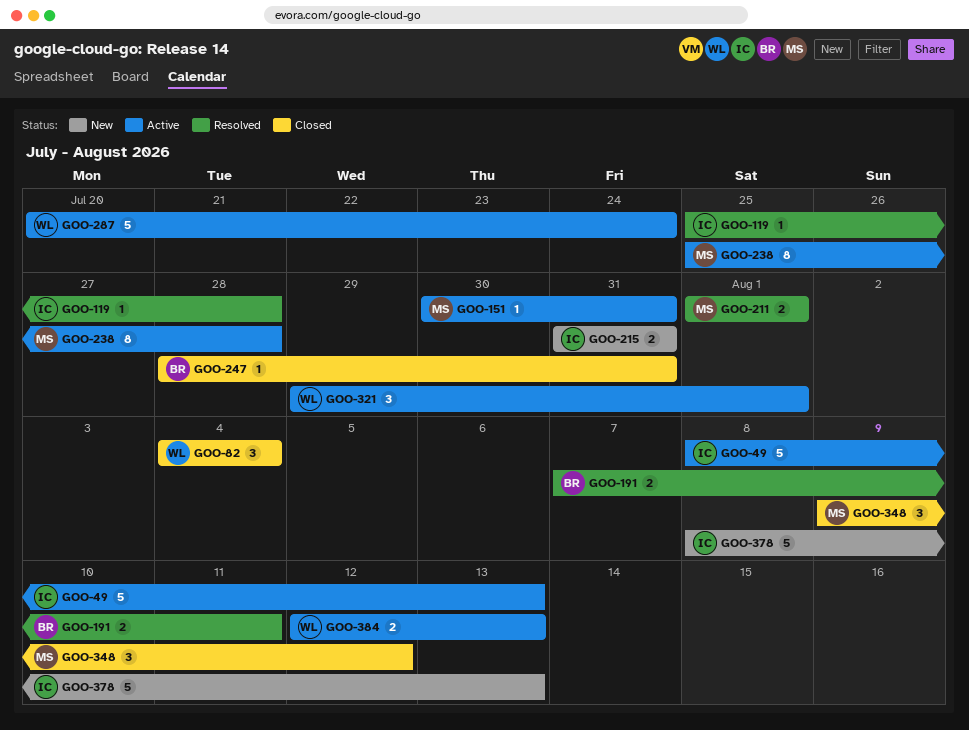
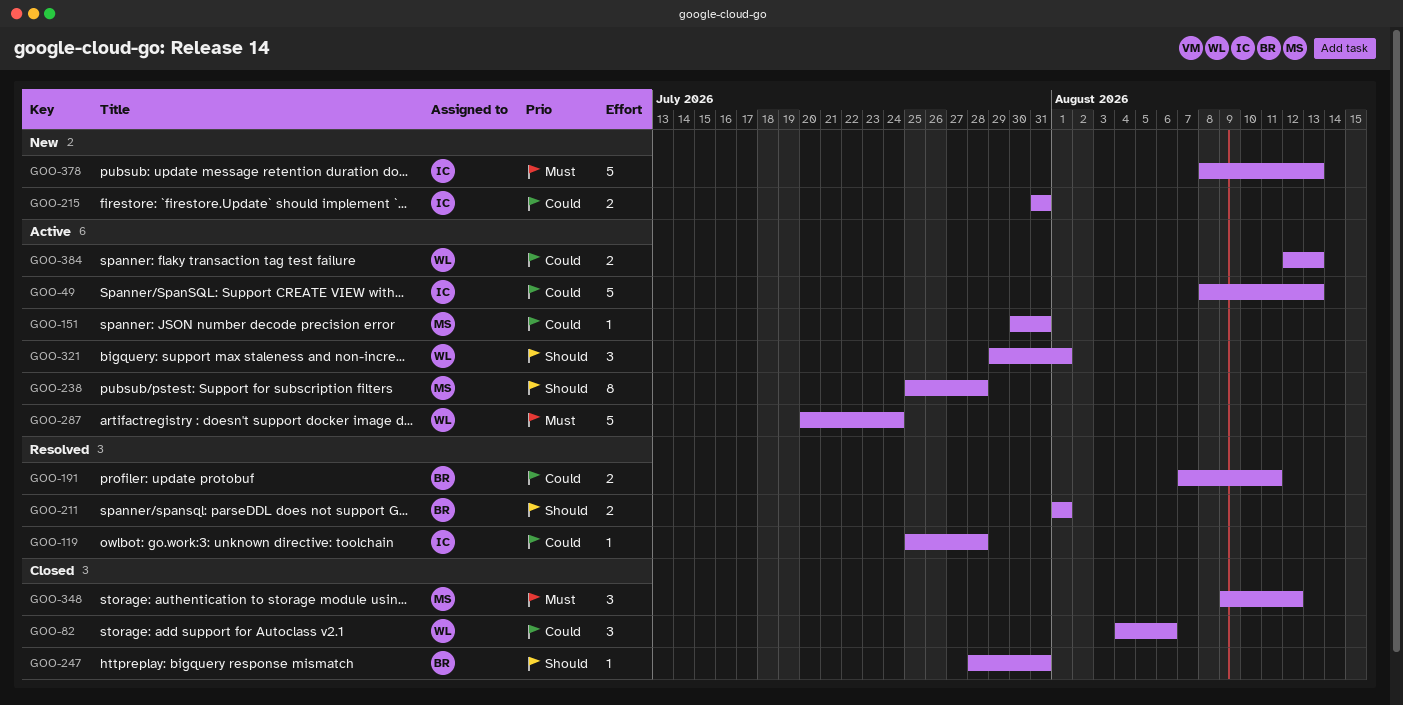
GOO-82, due: Aug 4 -> Aug 6
GOO-211, owner: MS -> BR

